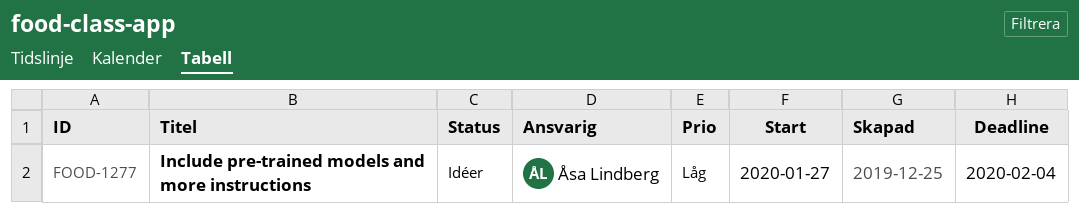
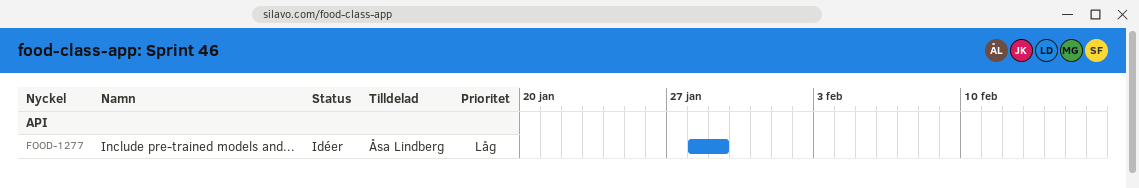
FOOD-1277, start: Jan 27 -> Jan 28
FOOD-1277, due: Feb 4 -> Jan 29

